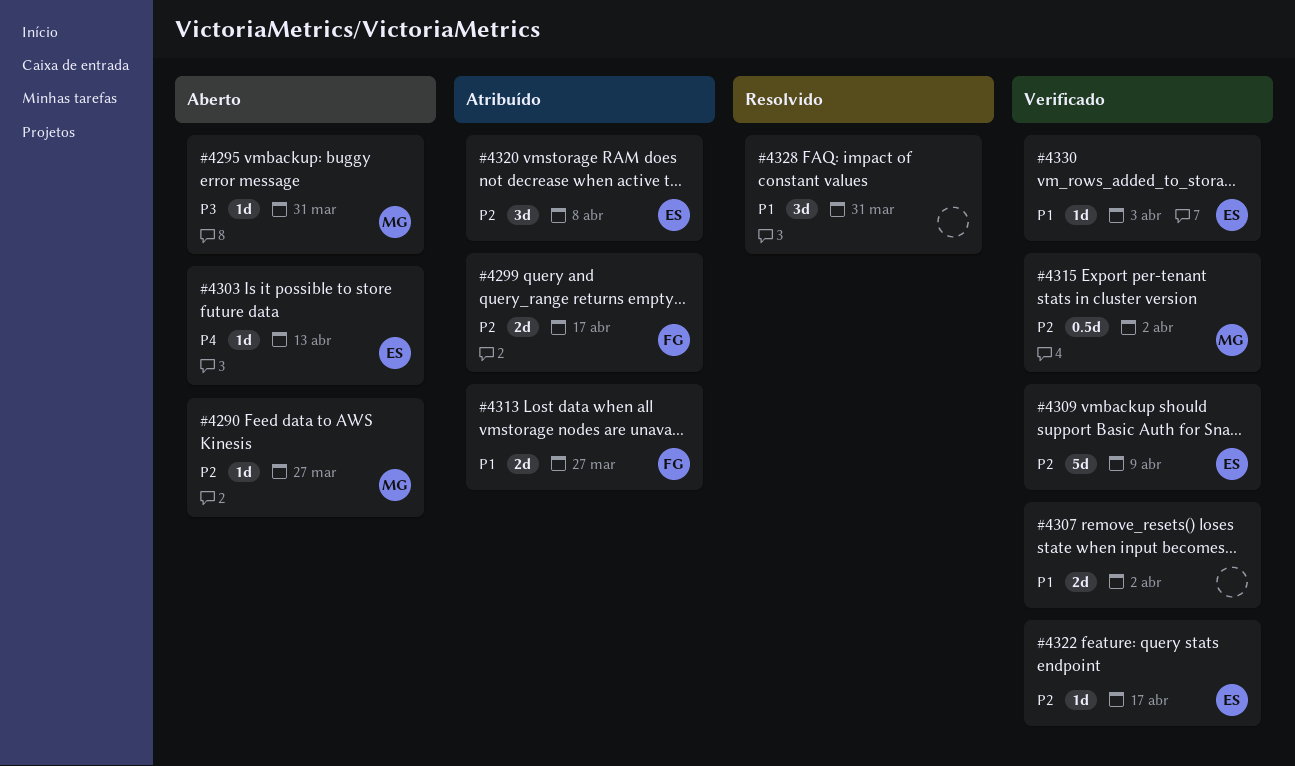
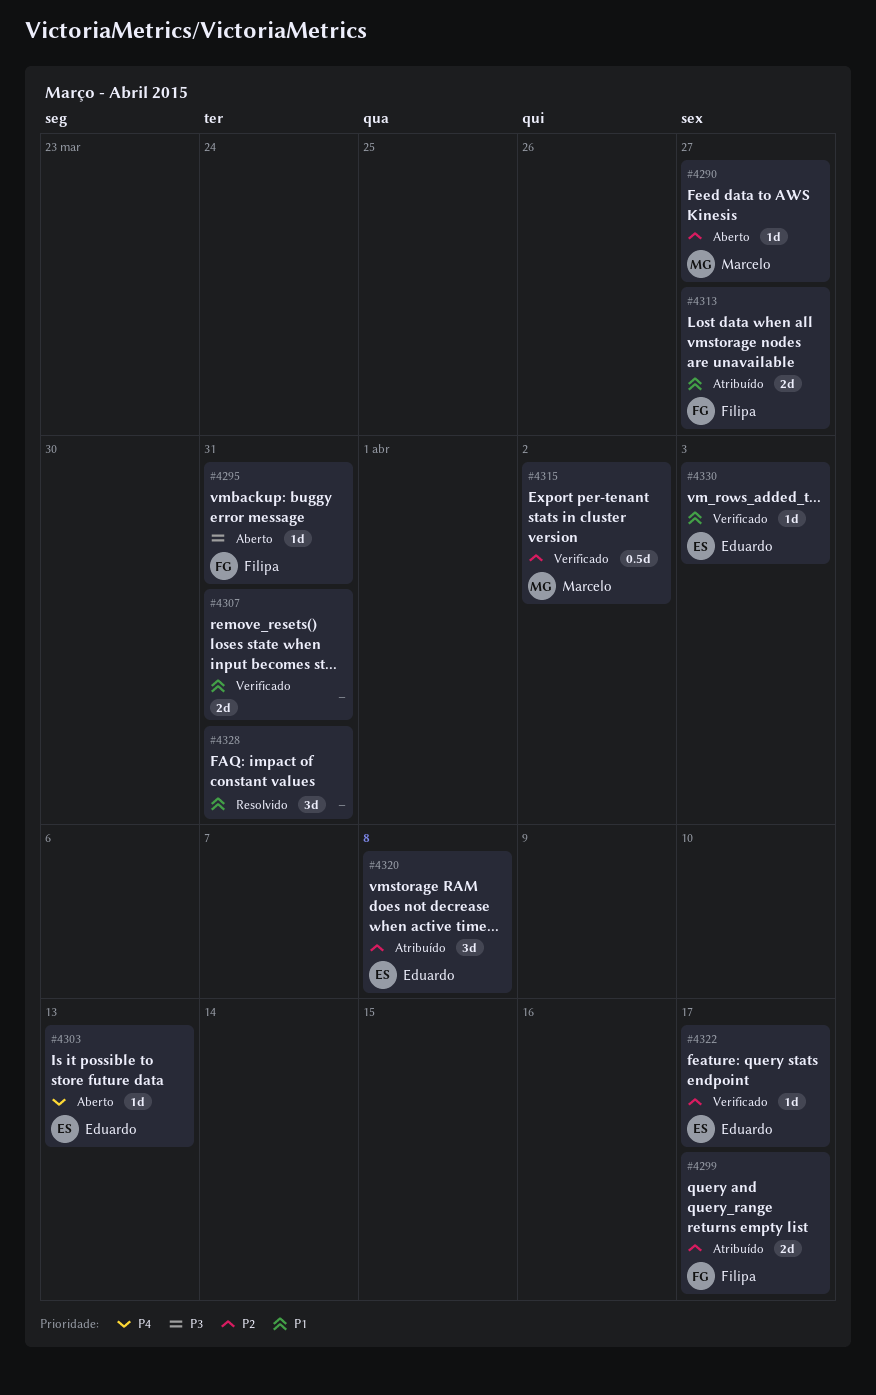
#4295, owner: Marcelo -> Filipa
#4307, due: Apr 2 -> Mar 31
#4309: present -> none

